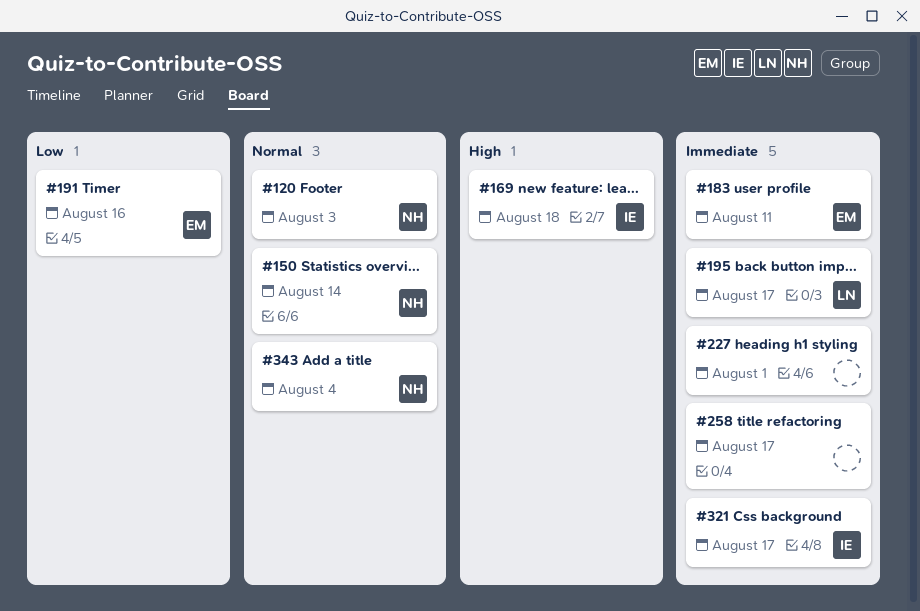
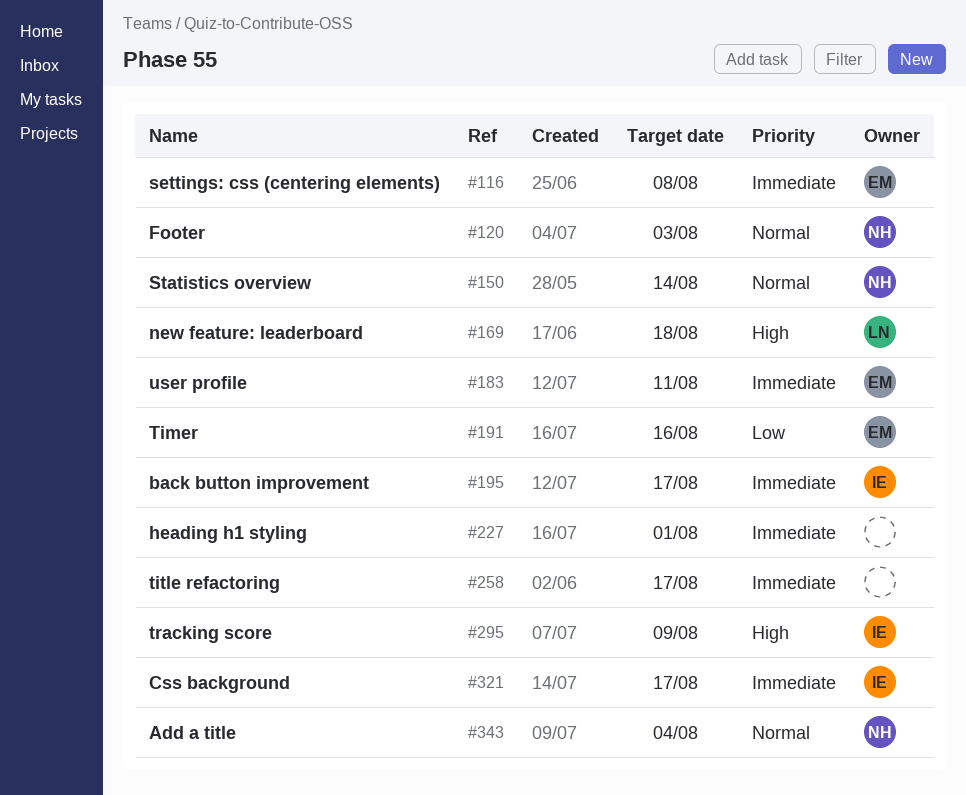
#116: none -> present
#169, owner: IE -> LN
#195, owner: LN -> IE
#295: none -> present

